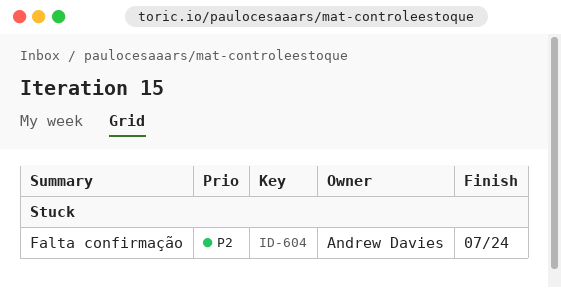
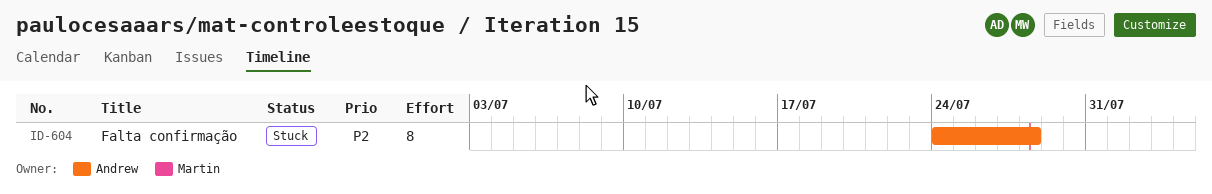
ID-604, due: Jul 24 -> Jul 28

